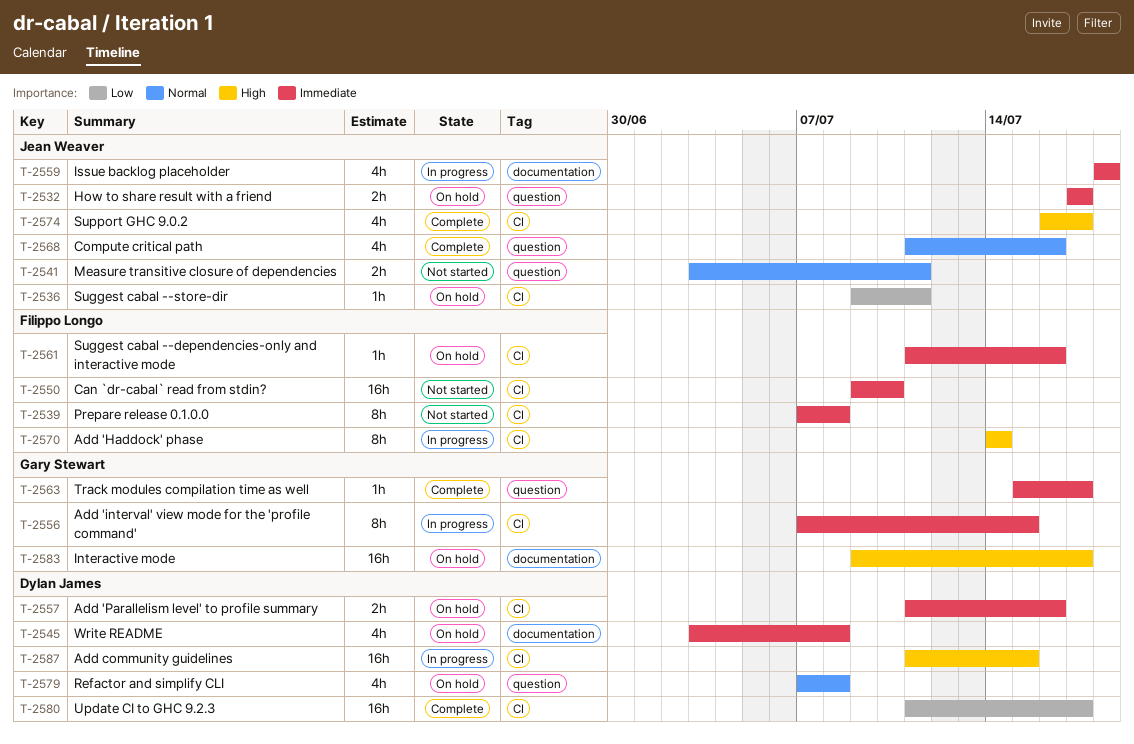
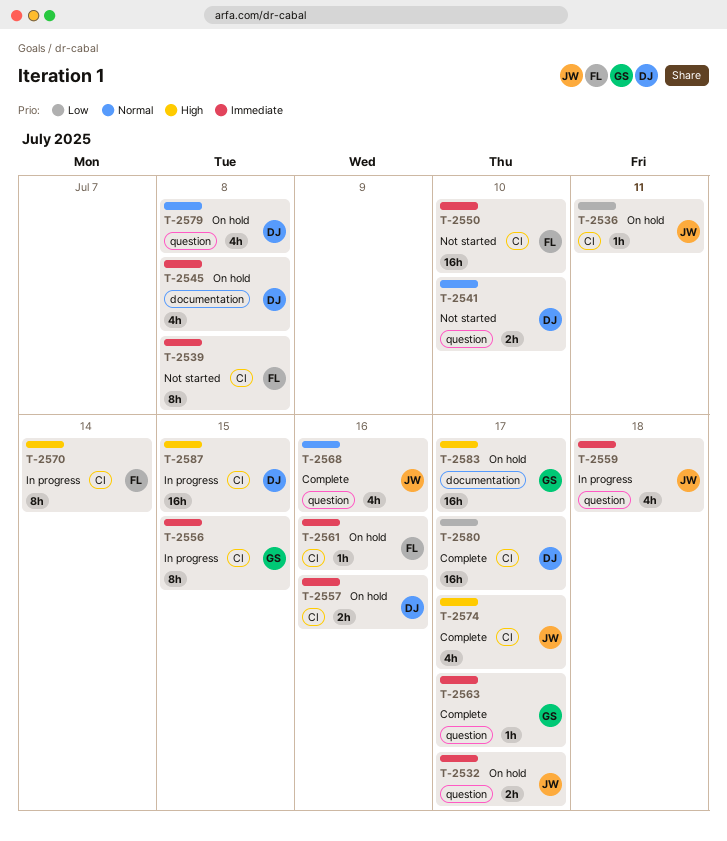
T-2541, owner: Jean Weaver -> Dylan James
T-2541, due: Jul 11 -> Jul 10
T-2559, label: documentation -> question

